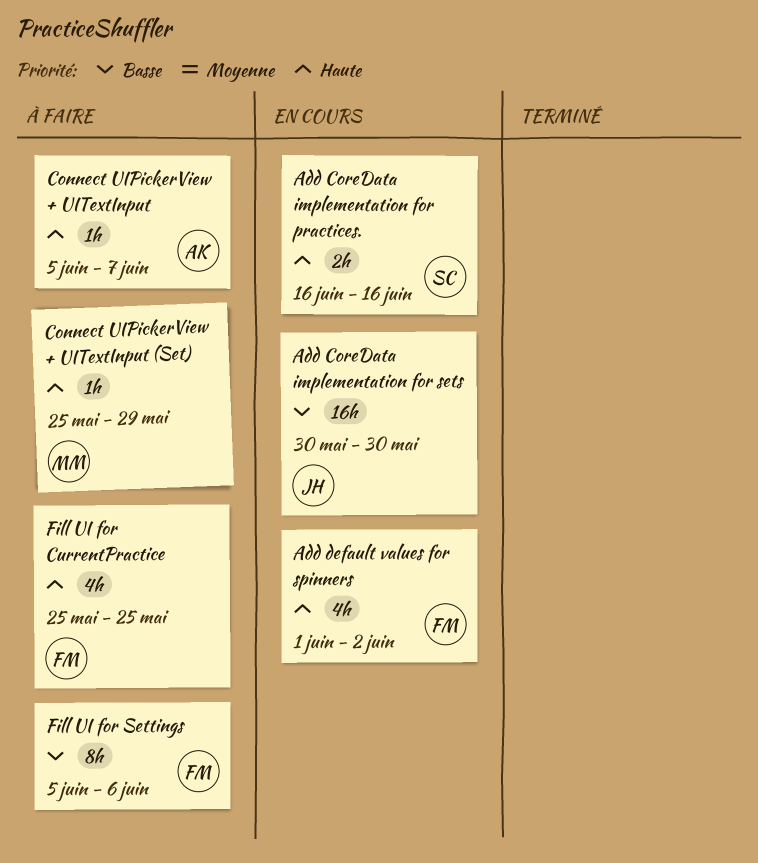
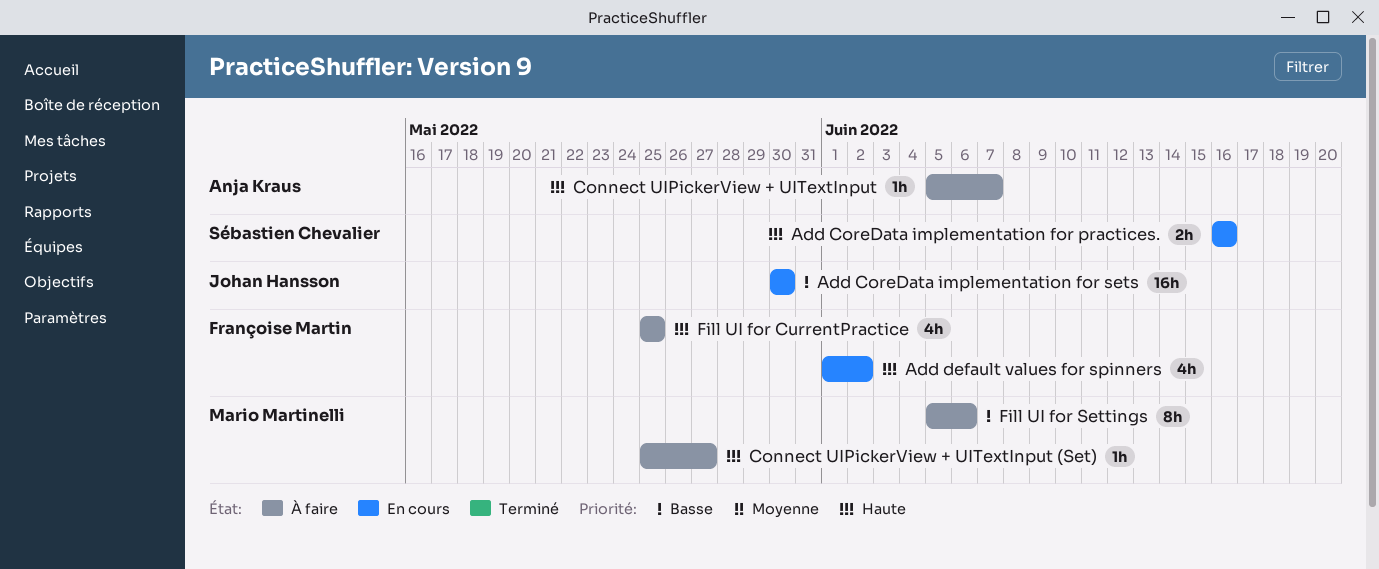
Connect UIPickerView + UITextInput (Set), due: May 29 -> May 27
Fill UI for Settings, owner: Françoise Martin -> Mario Martinelli

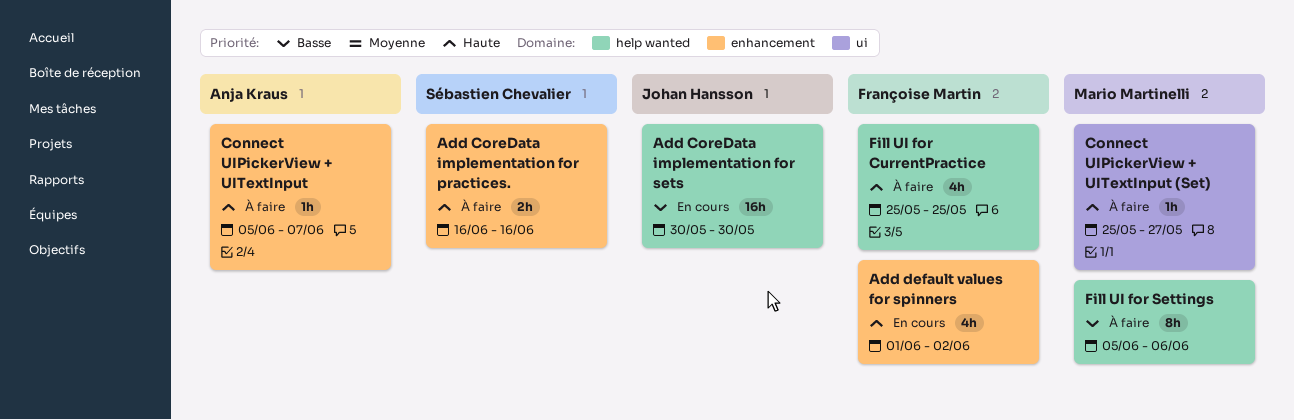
Add CoreData implementation for practices., status: En cours -> À faire

